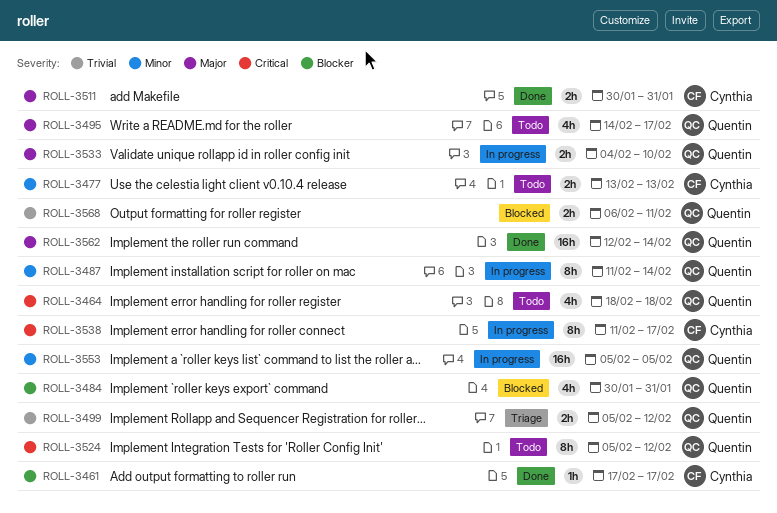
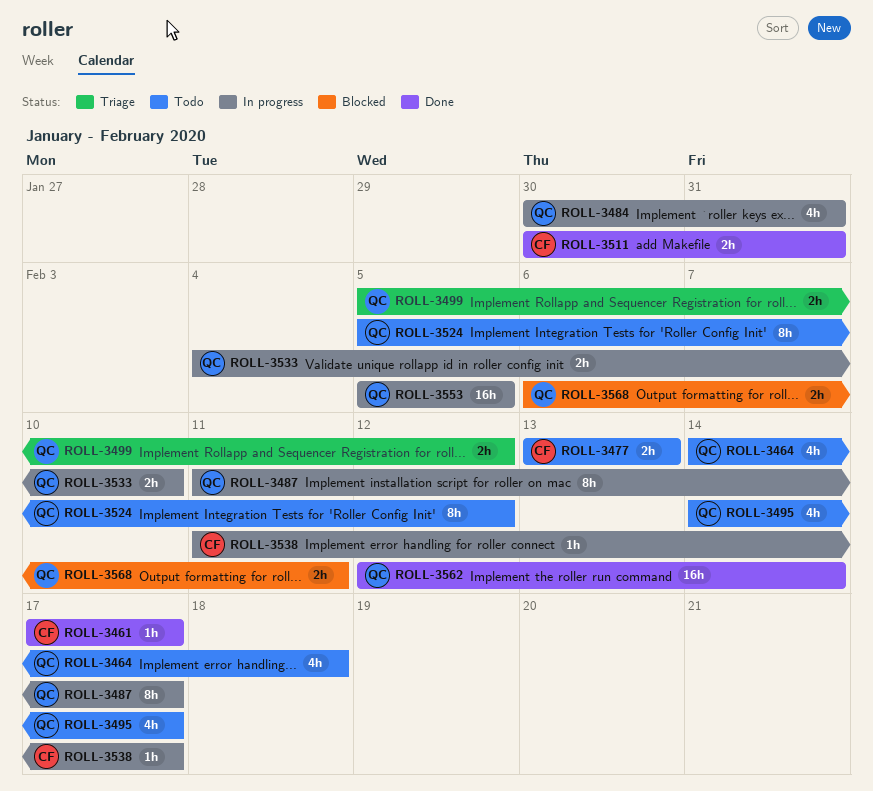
ROLL-3464, start: Feb 18 -> Feb 14
ROLL-3484, status: Blocked -> In progress
ROLL-3487, due: Feb 14 -> Feb 17
ROLL-3538, estimate: 8h -> 1h

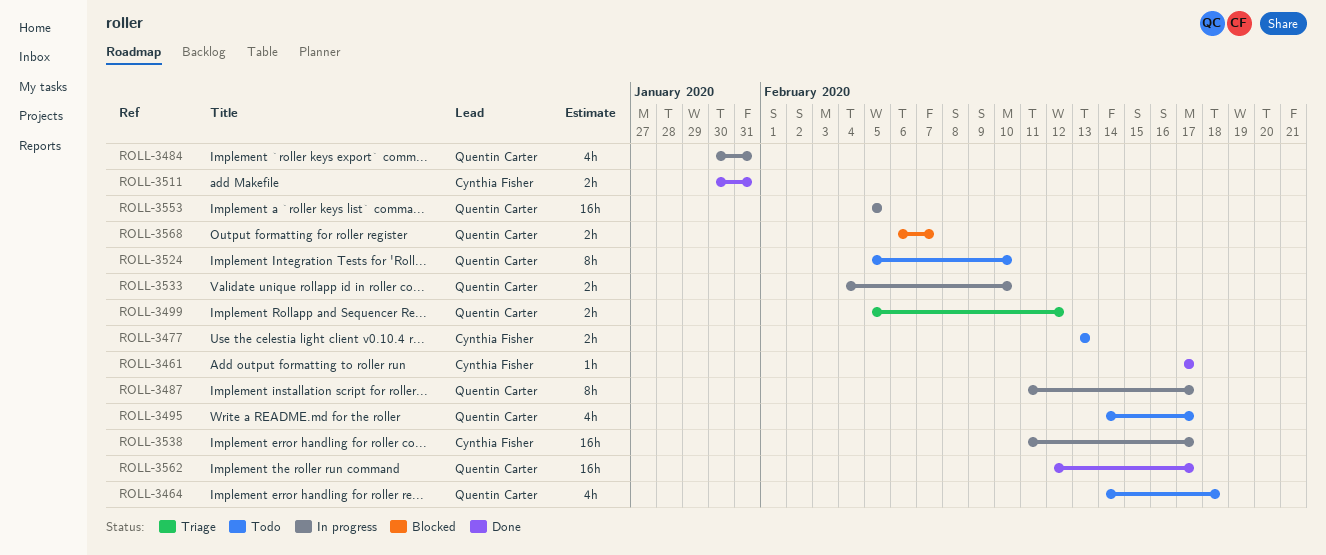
ROLL-3524, due: Feb 12 -> Feb 10
ROLL-3538, estimate: 1h -> 16h
ROLL-3562, due: Feb 14 -> Feb 17
ROLL-3568, due: Feb 11 -> Feb 7

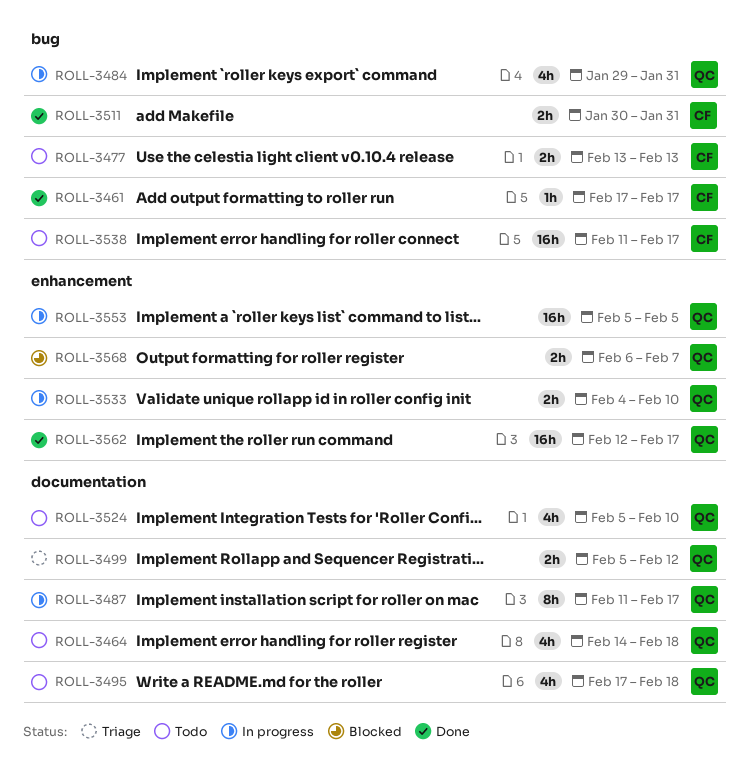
ROLL-3484, start: Jan 30 -> Jan 29
ROLL-3495, start: Feb 14 -> Feb 17
ROLL-3495, due: Feb 17 -> Feb 18
ROLL-3524, estimate: 8h -> 4h
ROLL-3538, status: In progress -> Todo

